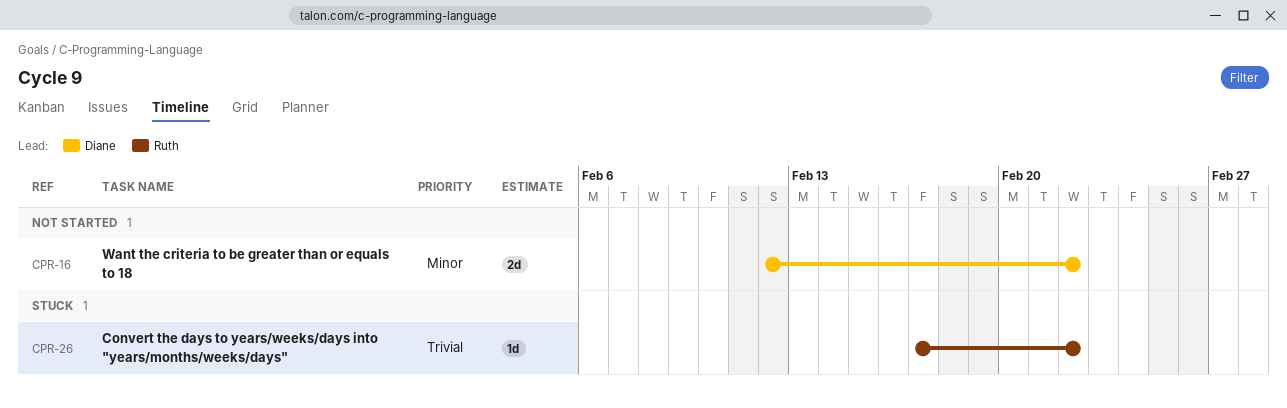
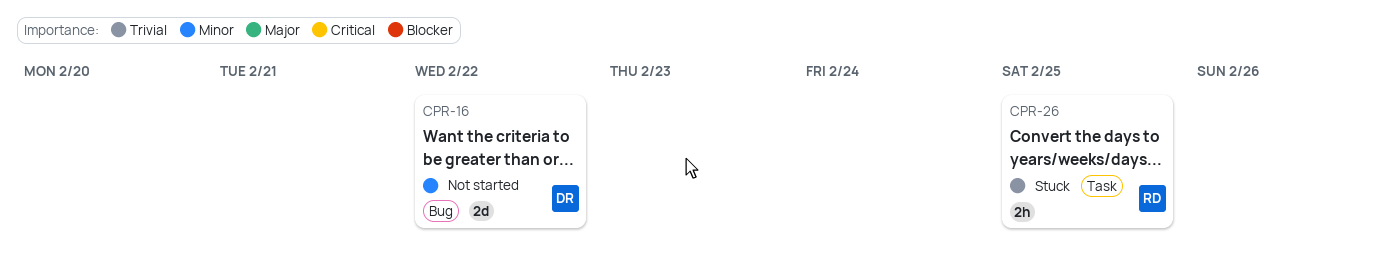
CPR-26, estimate: 1d -> 2h
CPR-26, due: Feb 22 -> Feb 25

